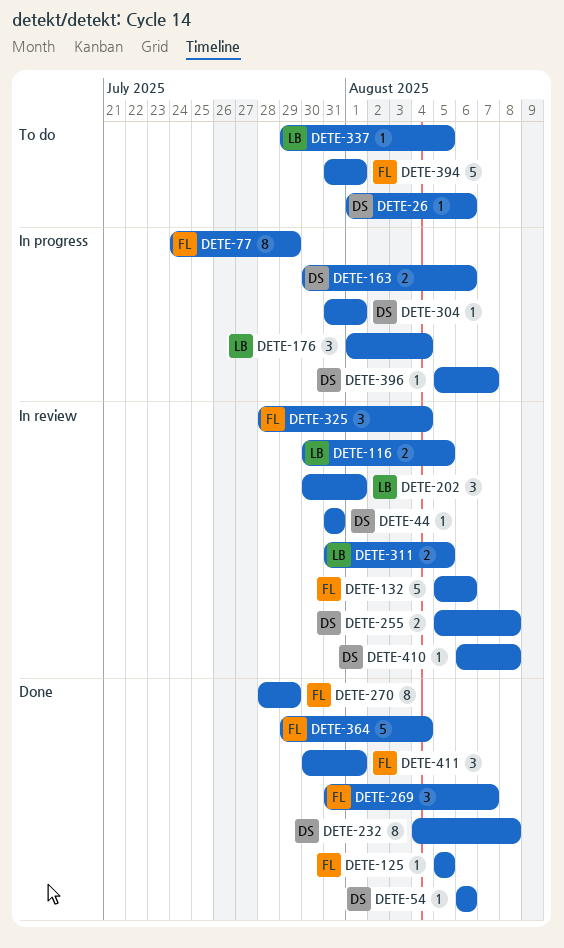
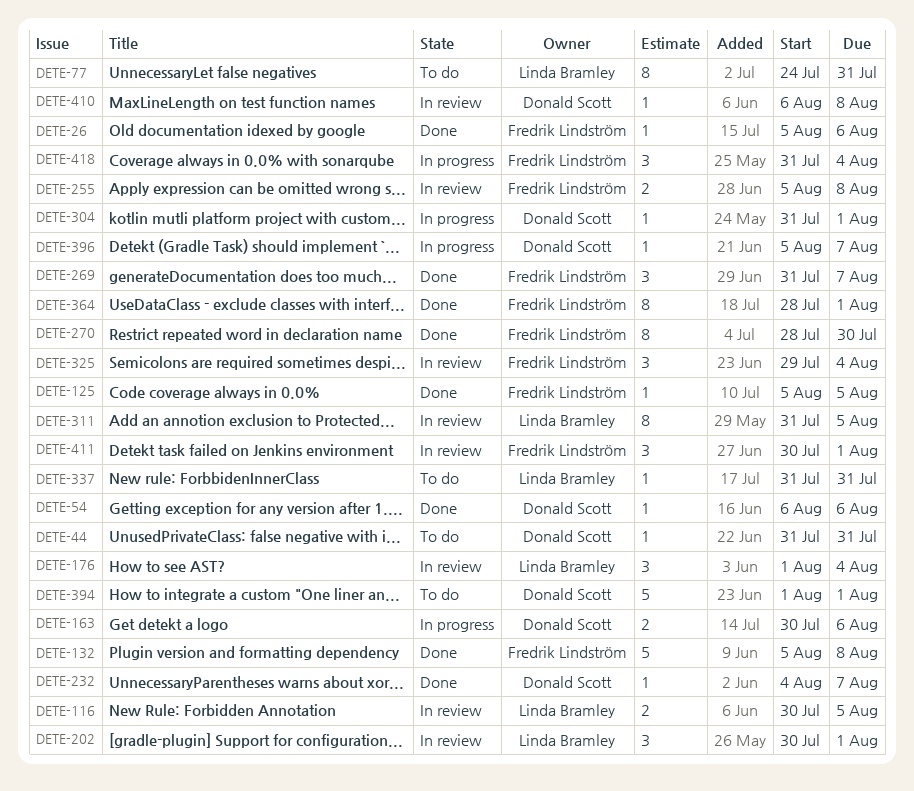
DETE-26, status: To do -> Done
DETE-26, owner: Donald Scott -> Fredrik Lindström
DETE-26, start: Aug 1 -> Aug 5
DETE-44, status: In review -> To do
DETE-77, status: In progress -> To do
DETE-77, owner: Fredrik Lindström -> Linda Bramley
DETE-77, due: Jul 29 -> Jul 31
DETE-132, status: In review -> Done
DETE-132, due: Aug 6 -> Aug 8
DETE-176, status: In progress -> In review
DETE-232, estimate: 8 -> 1
DETE-232, due: Aug 8 -> Aug 7
DETE-255, owner: Donald Scott -> Fredrik Lindström
DETE-270, due: Jul 29 -> Jul 30
DETE-311, estimate: 2 -> 8
DETE-325, start: Jul 28 -> Jul 29
DETE-337, start: Jul 29 -> Jul 31
DETE-337, due: Aug 5 -> Jul 31
DETE-364, estimate: 5 -> 8
DETE-364, start: Jul 29 -> Jul 28
DETE-364, due: Aug 4 -> Aug 1
DETE-394, owner: Fredrik Lindström -> Donald Scott
DETE-394, start: Jul 31 -> Aug 1
DETE-411, status: Done -> In review
DETE-418: none -> present

